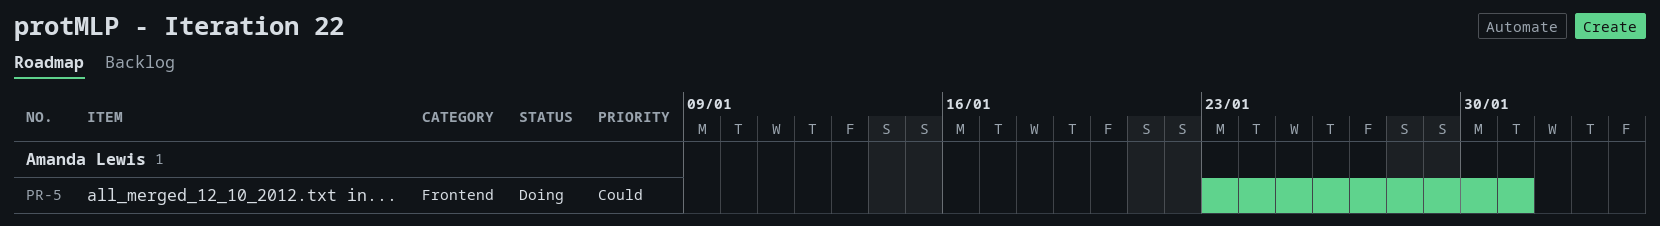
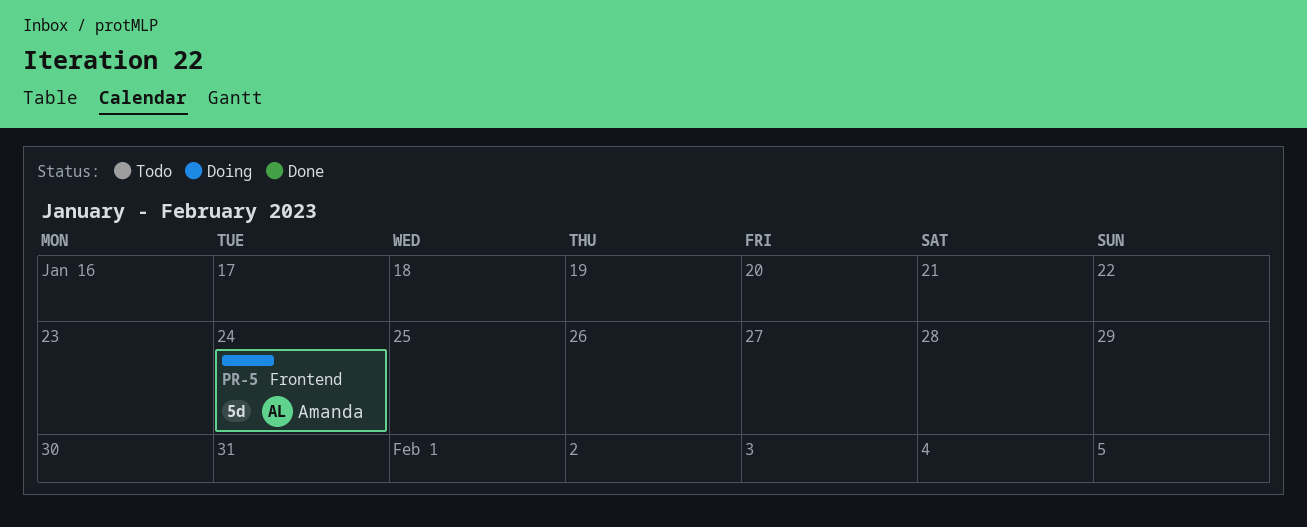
PR-5, due: Jan 31 -> Jan 24

